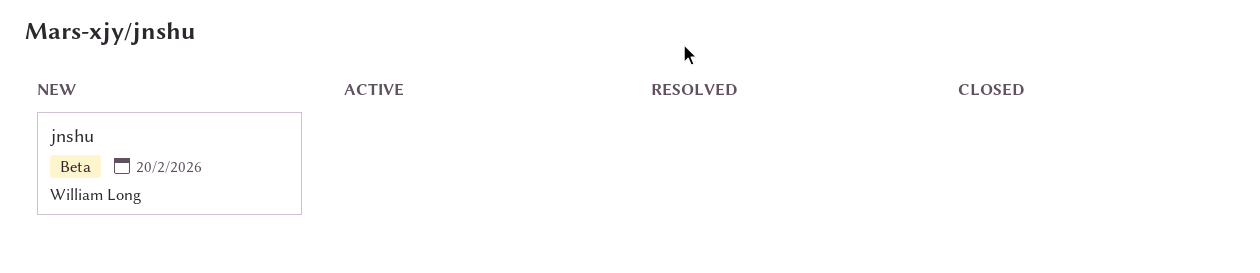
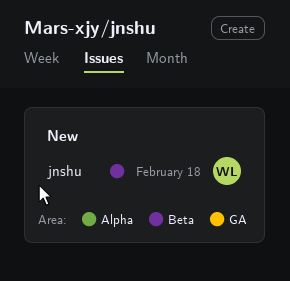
jnshu, due: Feb 20 -> Feb 18

